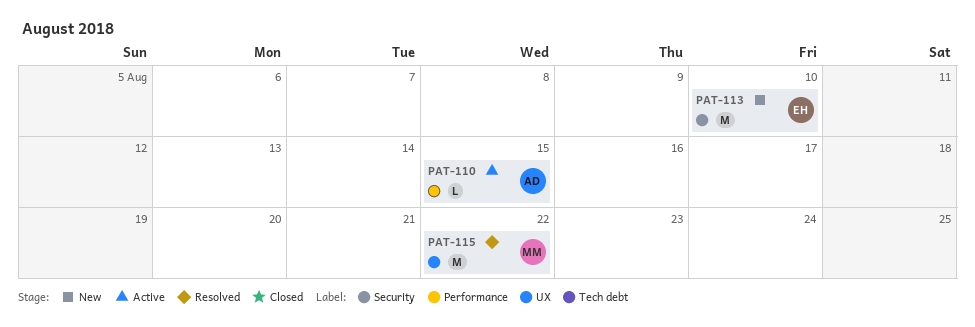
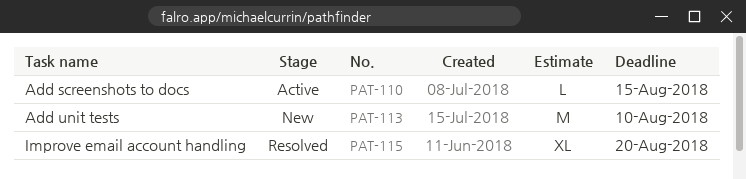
PAT-115, estimate: M -> XL
PAT-115, due: Aug 22 -> Aug 20

